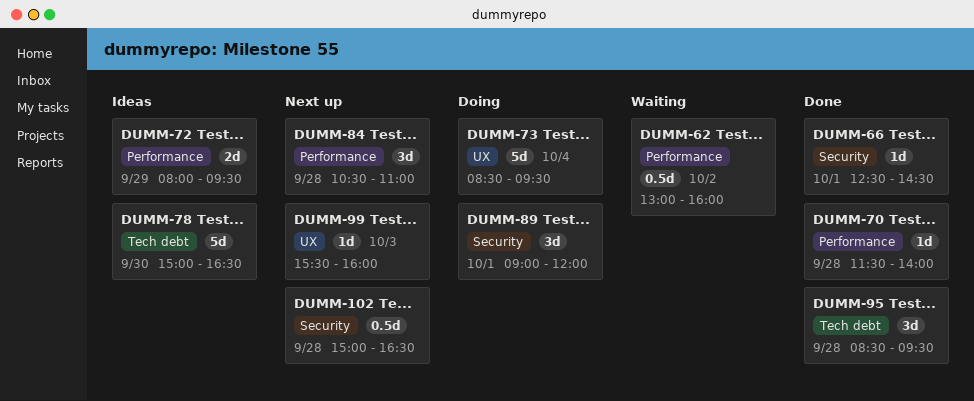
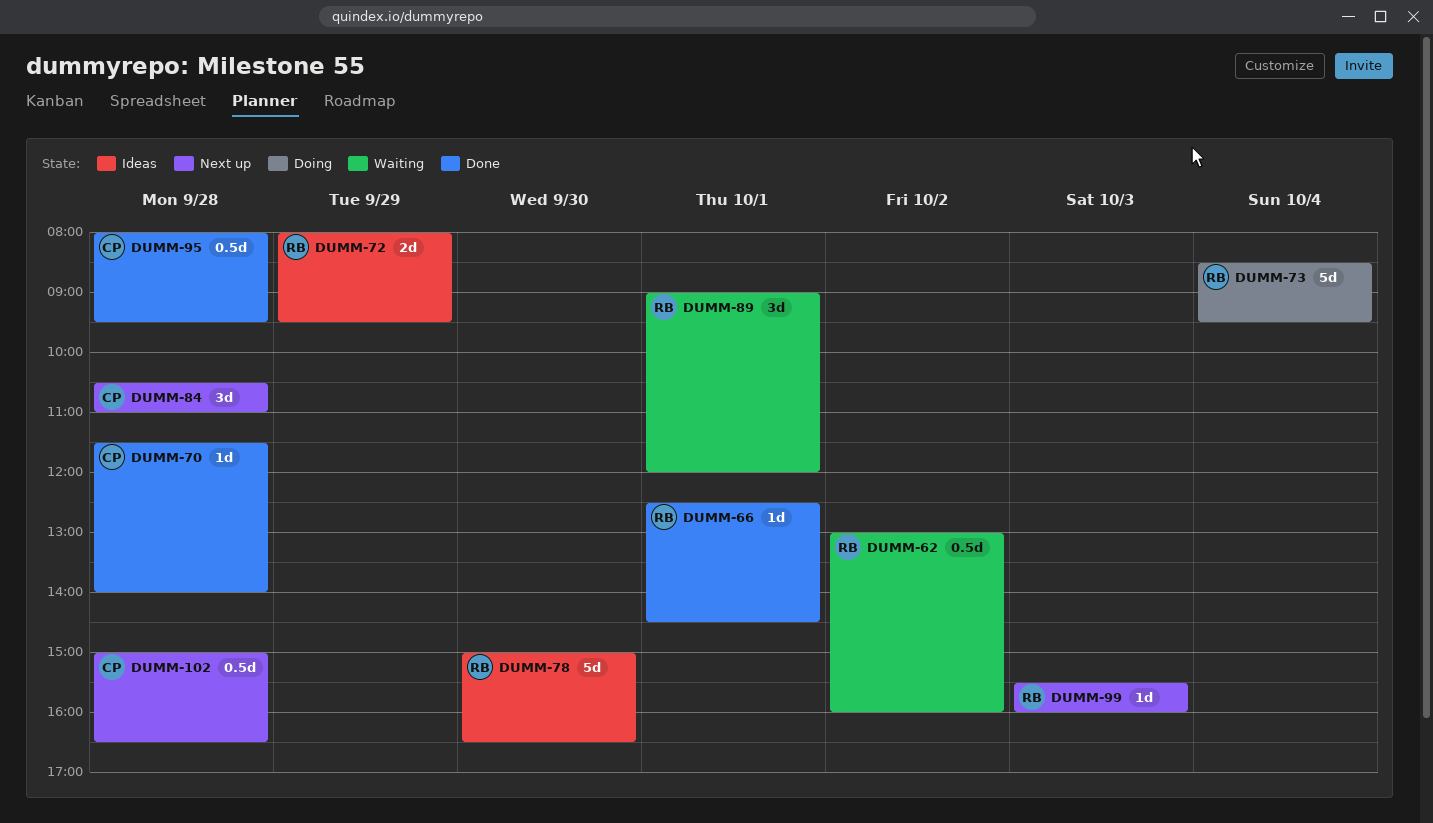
DUMM-89, status: Doing -> Waiting
DUMM-95, estimate: 3d -> 0.5d
DUMM-95, begins: 08:30 -> 08:00

